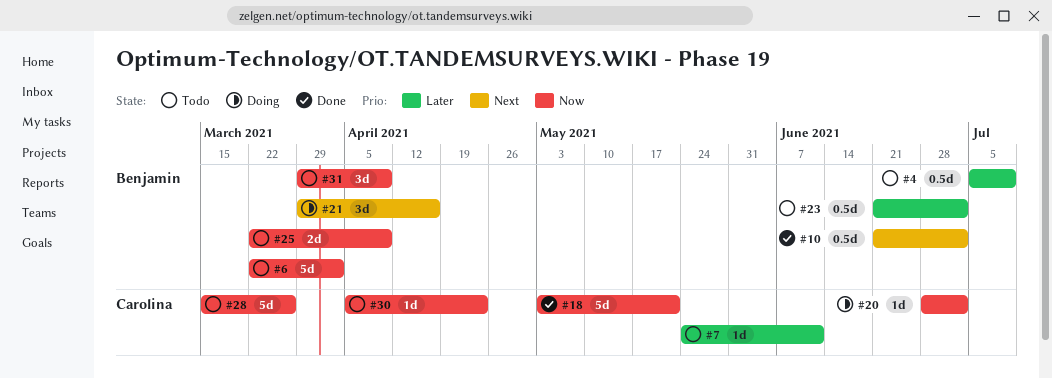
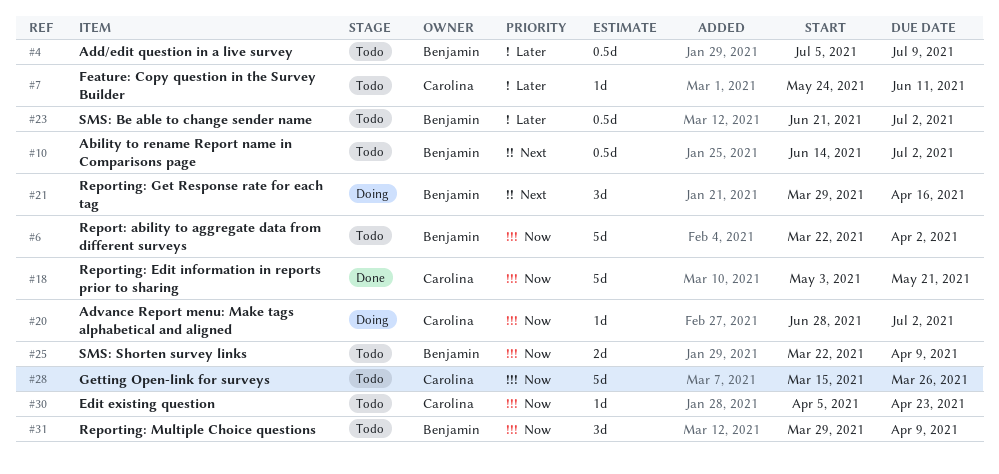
#10, status: Done -> Todo
#10, start: Jun 21 -> Jun 14

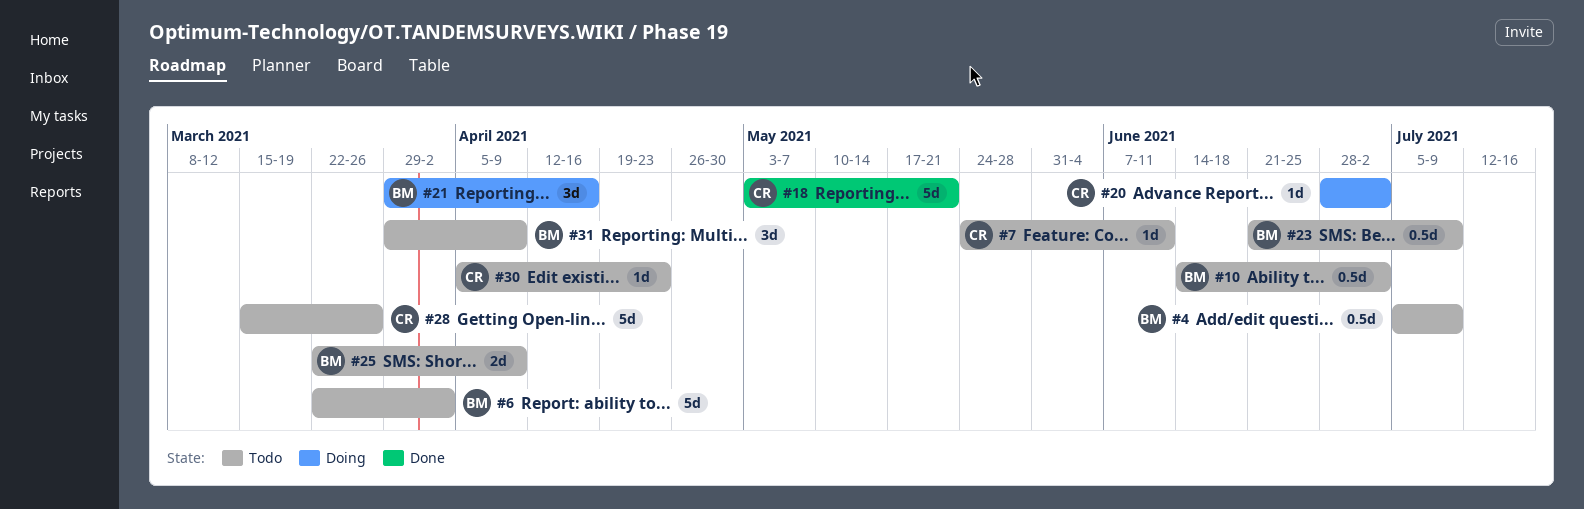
#23, due: Jul 2 -> Jul 9

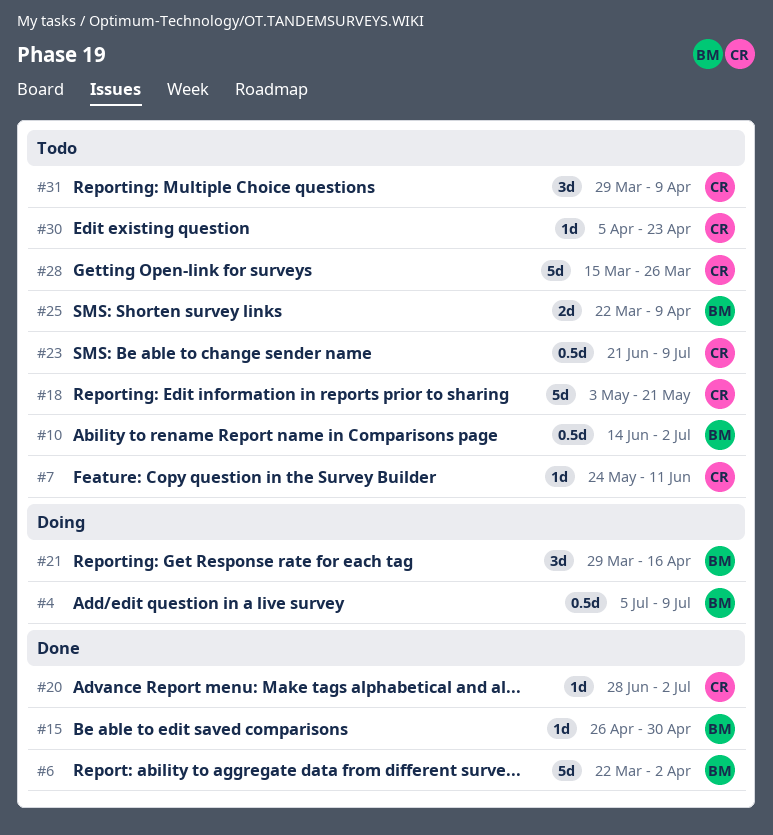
#4, status: Todo -> Doing
#6, status: Todo -> Done
#15: none -> present
#18, status: Done -> Todo
#20, status: Doing -> Done
#23, owner: BM -> CR
#31, owner: BM -> CR

